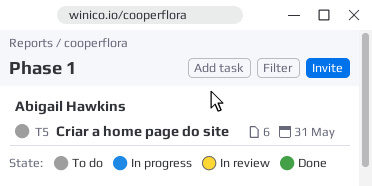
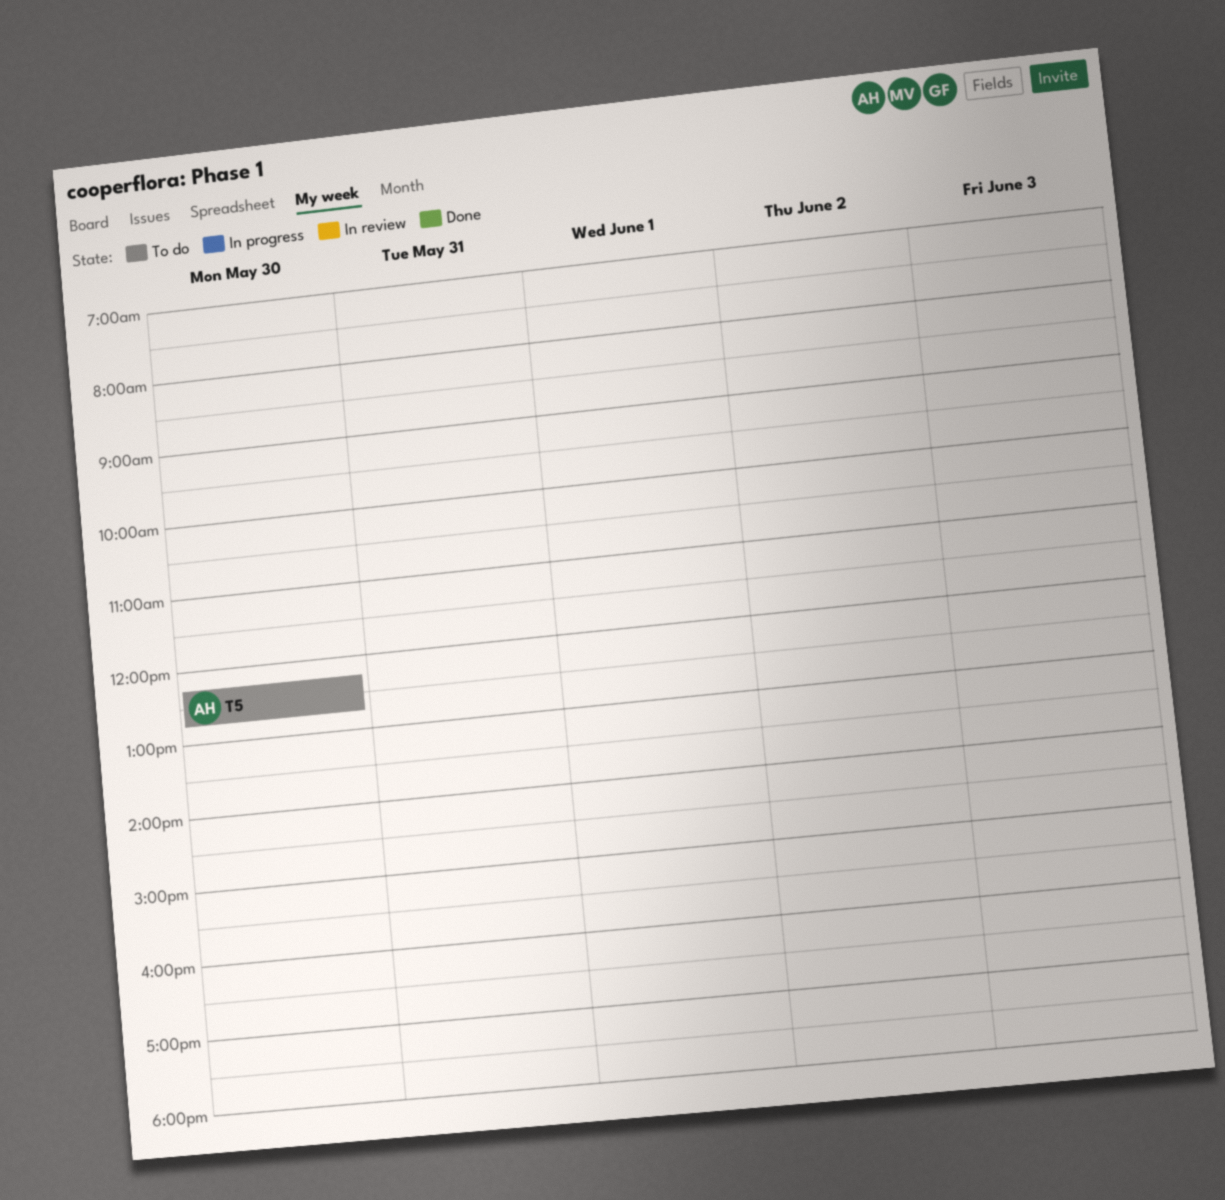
T5, day: May 31 -> May 30

